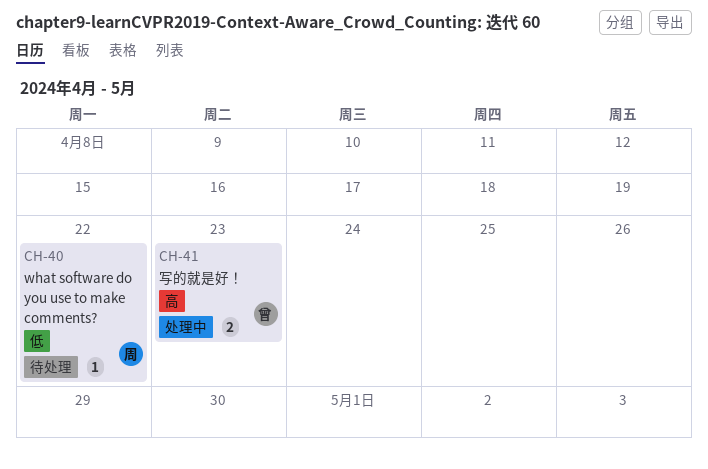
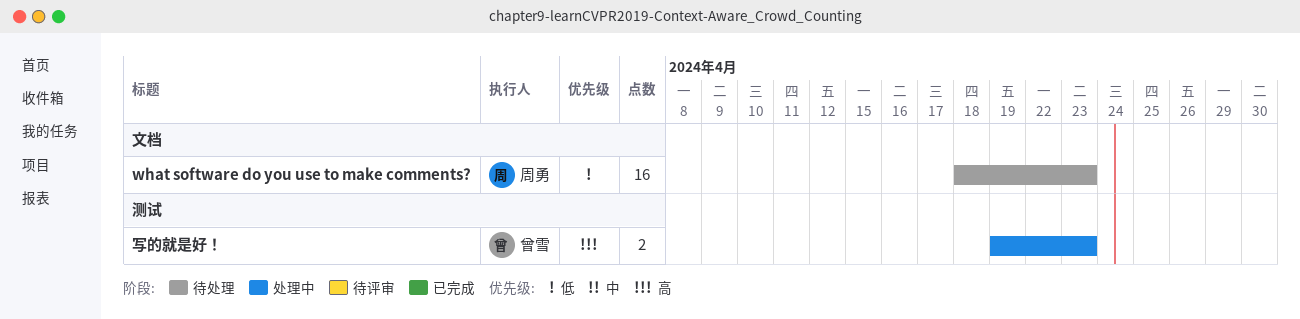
what software do you use to make comments?, estimate: 1 -> 16
what software do you use to make comments?, due: Apr 22 -> Apr 23

